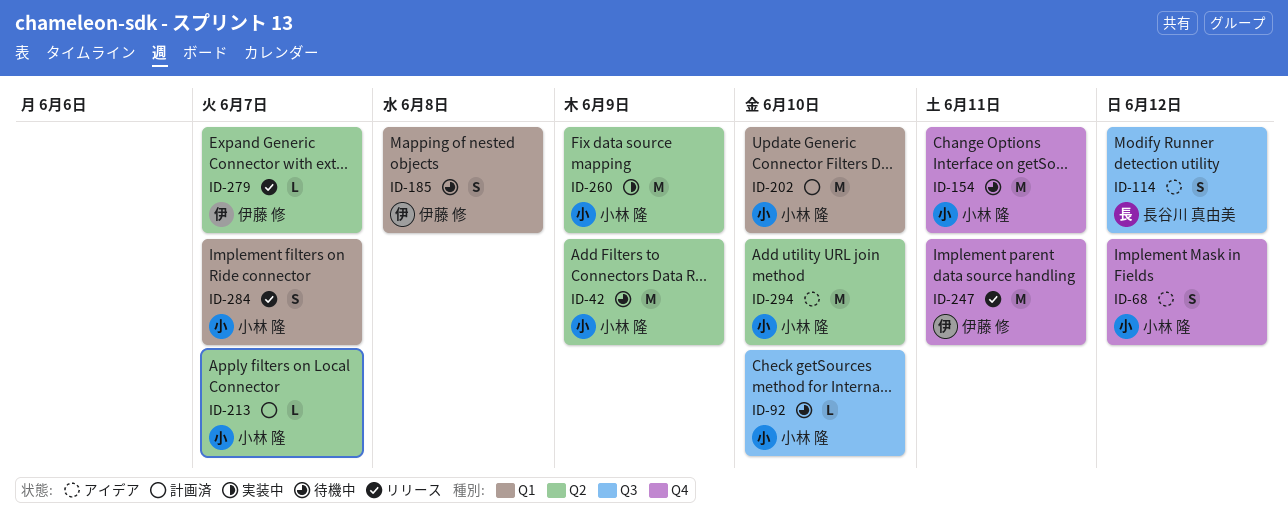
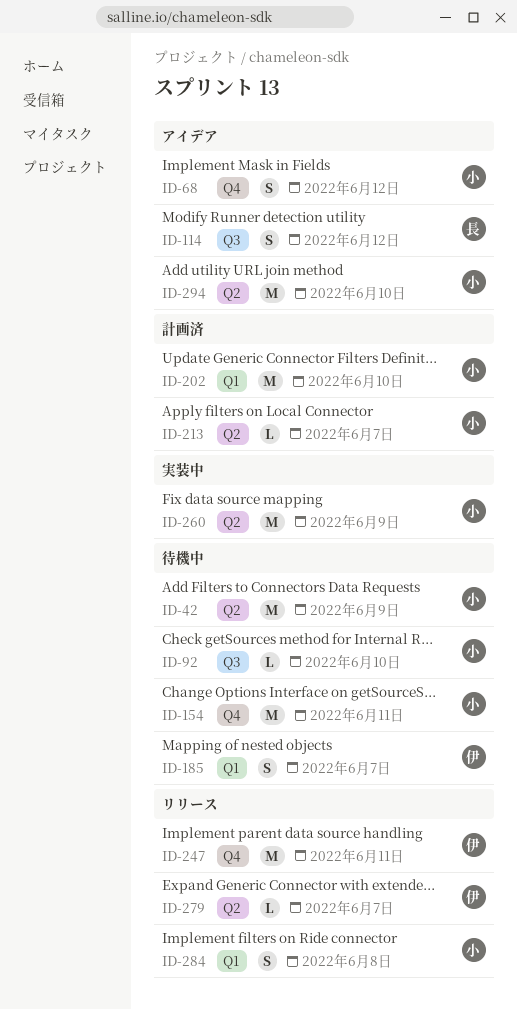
ID-185, due: Jun 8 -> Jun 7
ID-284, due: Jun 7 -> Jun 8

